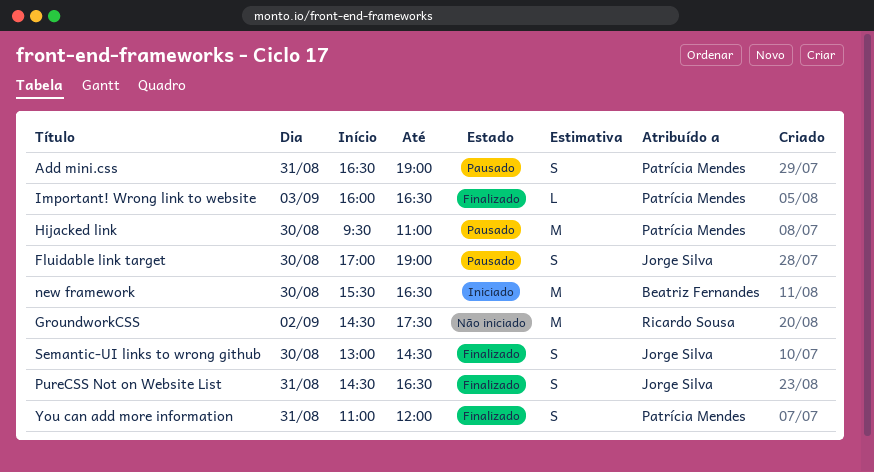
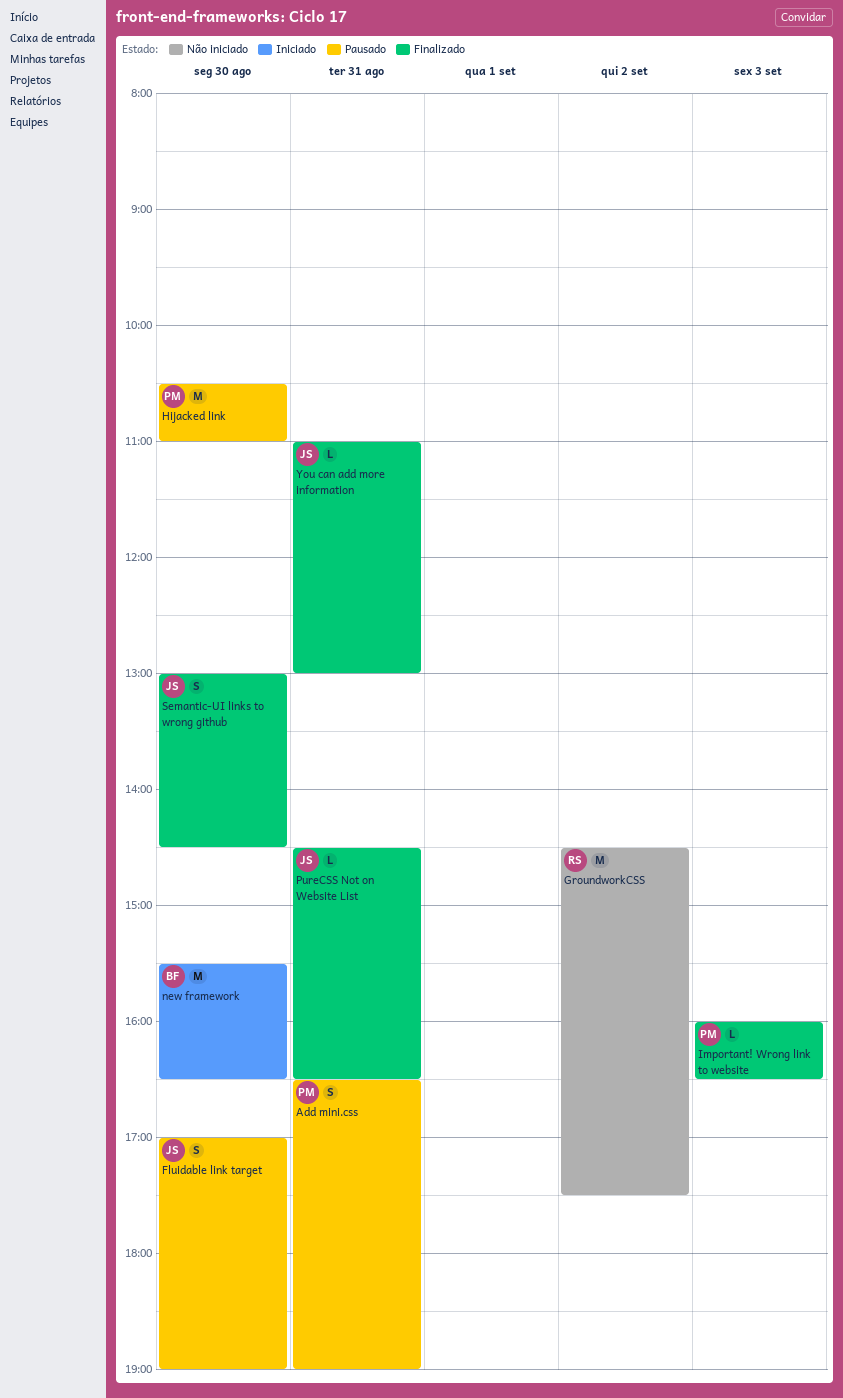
Hijacked link, begins: 09:30 -> 10:30
PureCSS Not on Website List, estimate: S -> L
You can add more information, owner: Patrícia Mendes -> Jorge Silva
You can add more information, estimate: S -> L
You can add more information, ends: 12:00 -> 13:00

